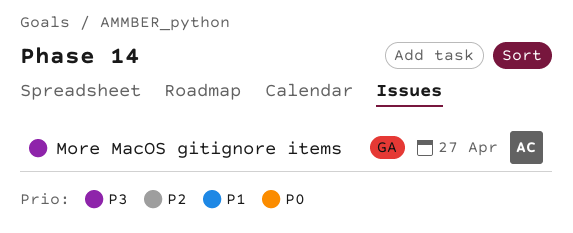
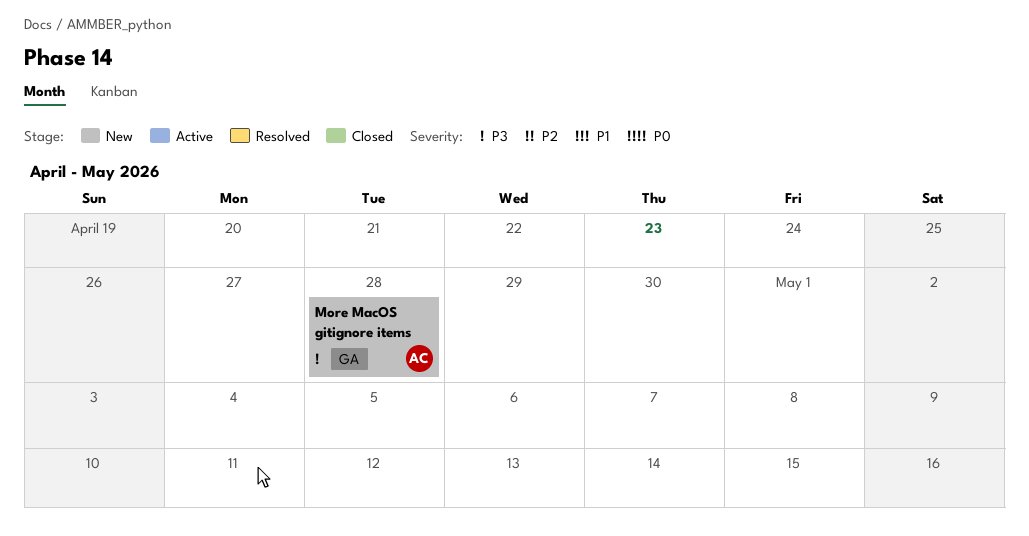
More MacOS gitignore items, due: Apr 27 -> Apr 28

